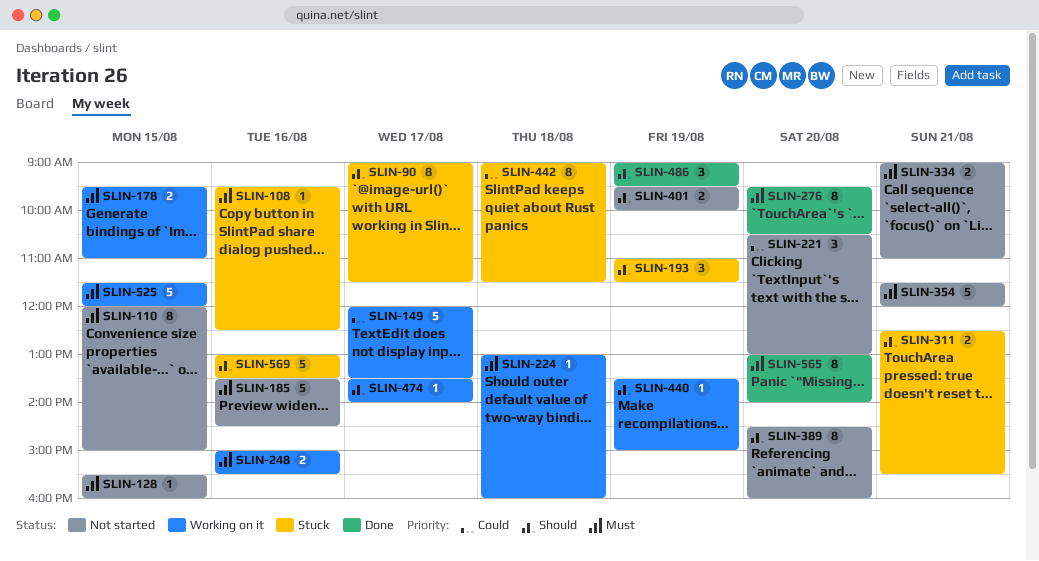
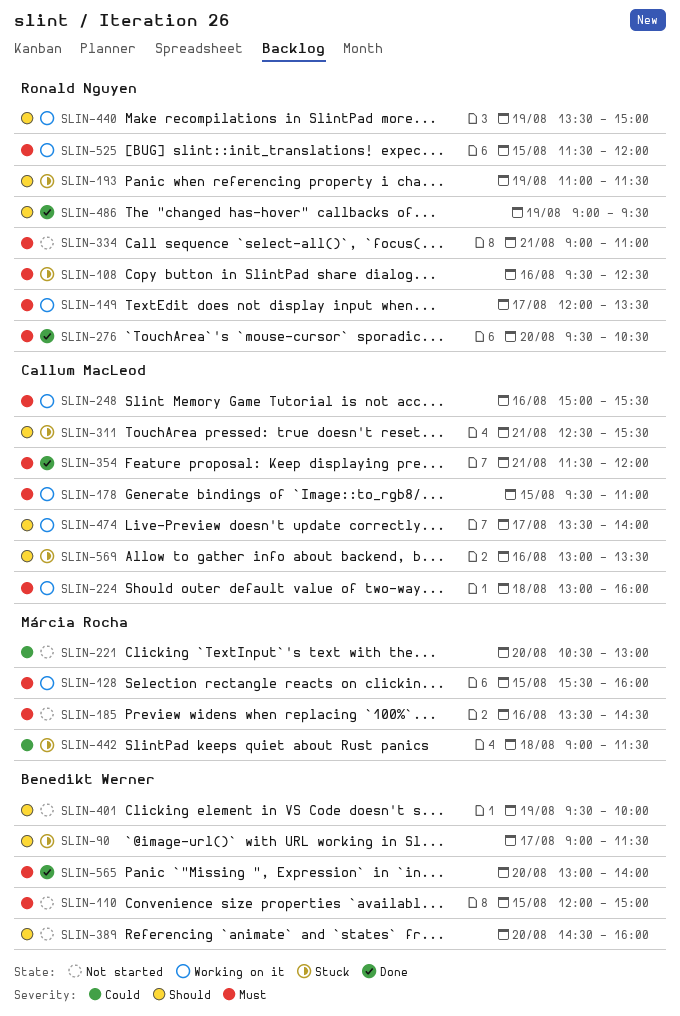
SLIN-128, status: Not started -> Working on it
SLIN-149, priority: Could -> Must
SLIN-354, status: Not started -> Done

